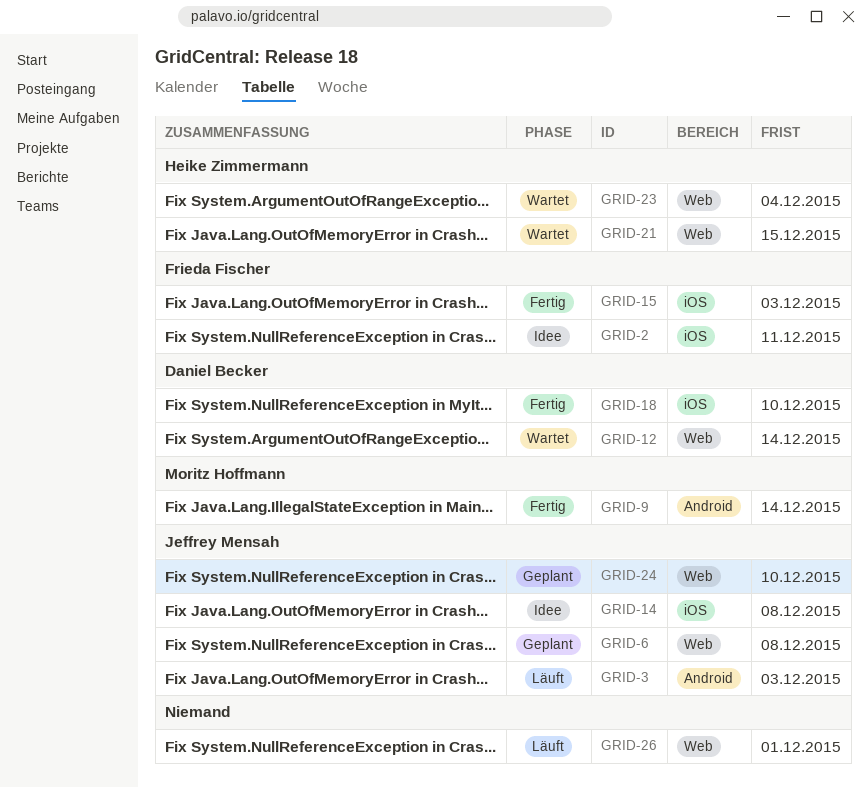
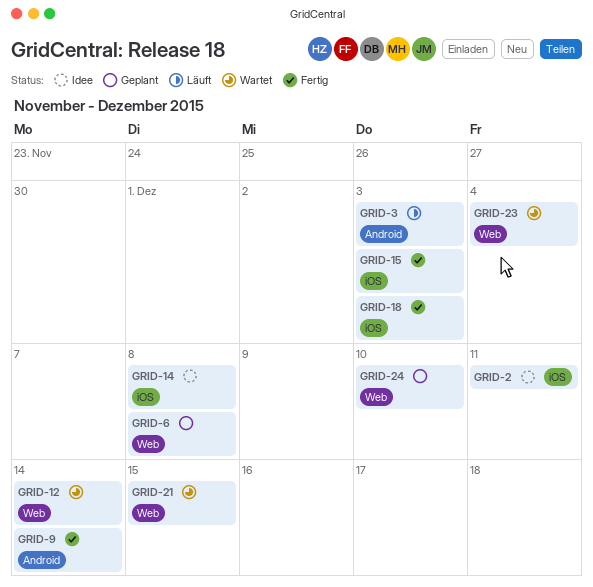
GRID-18, due: Dec 10 -> Dec 3
GRID-26: present -> none

